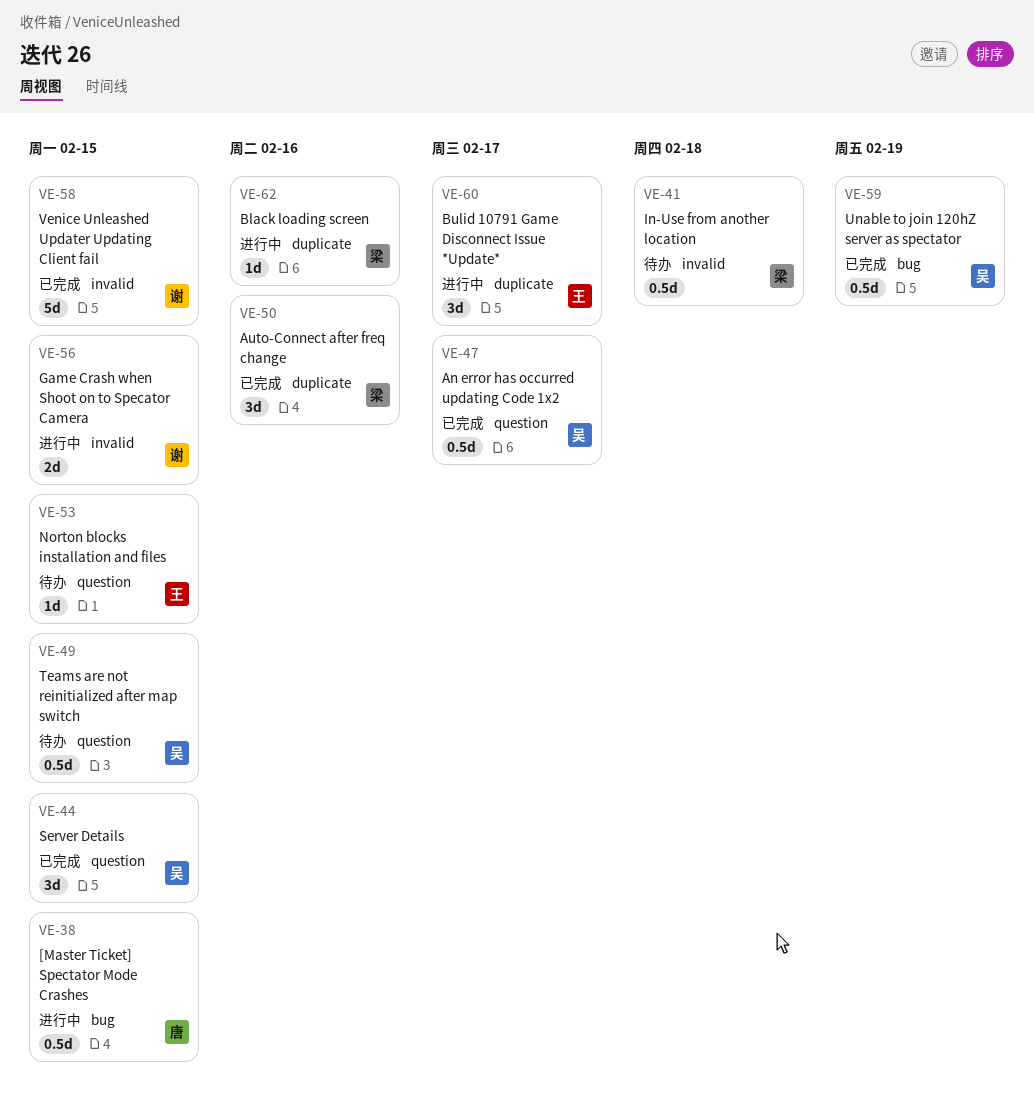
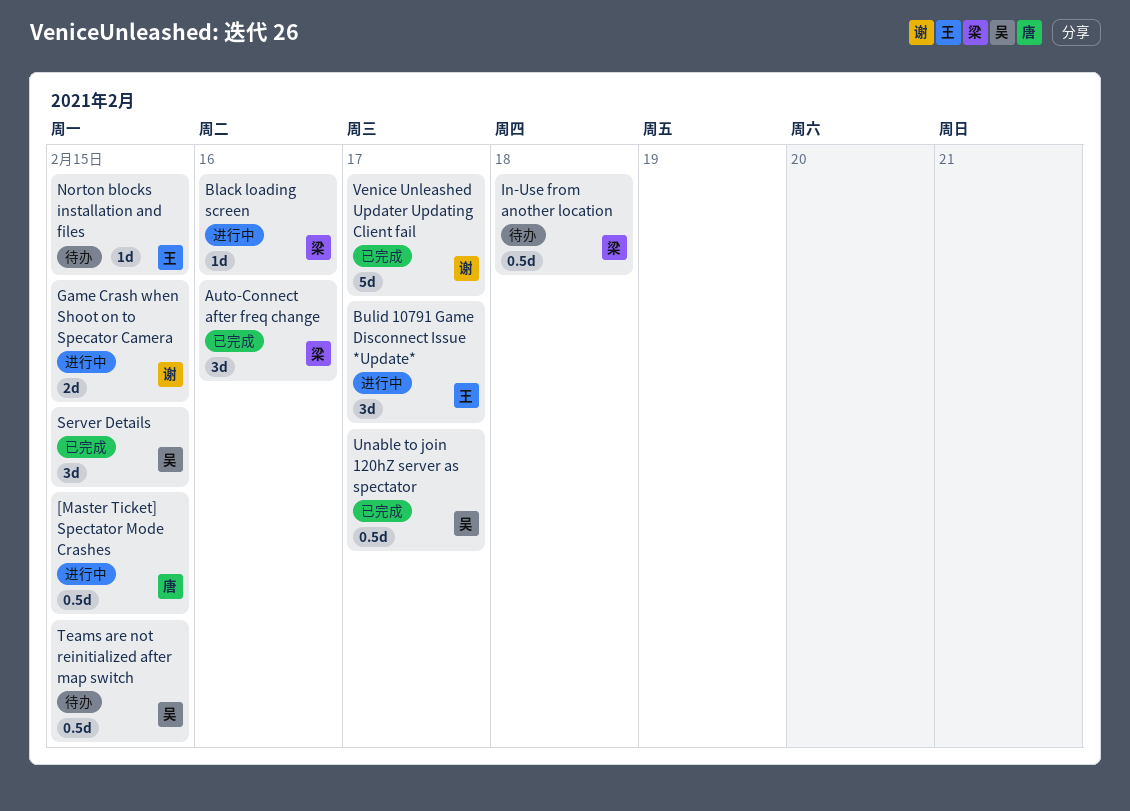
An error has occurred updating Code 1x2: present -> none
Unable to join 120hZ server as spectator, due: Feb 19 -> Feb 17
Venice Unleashed Updater Updating Client fail, due: Feb 15 -> Feb 17

